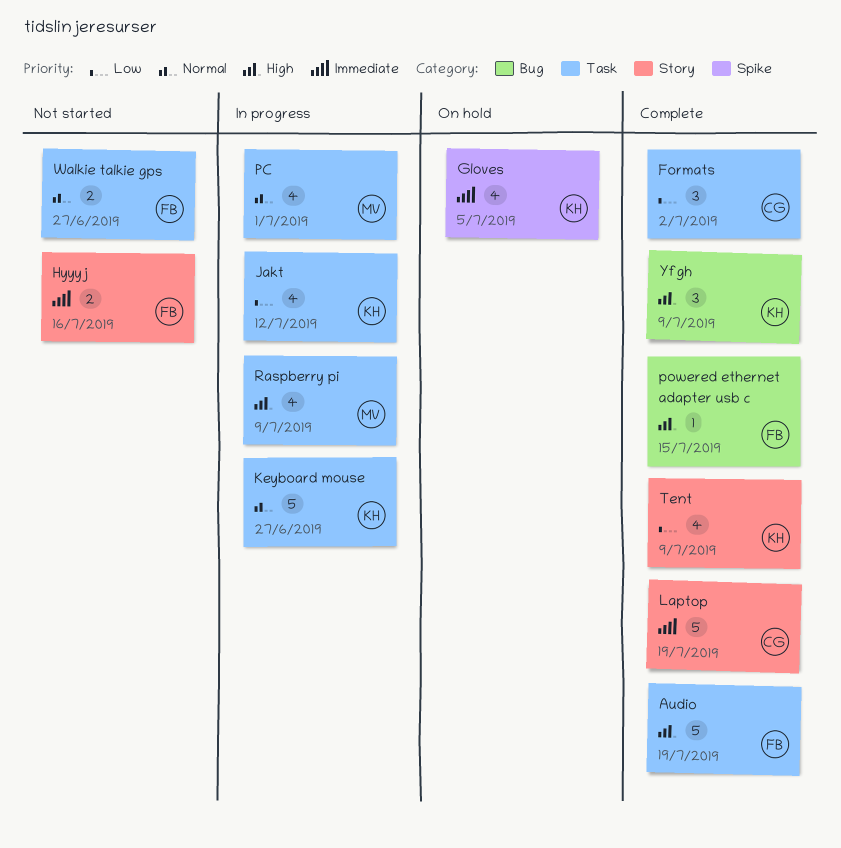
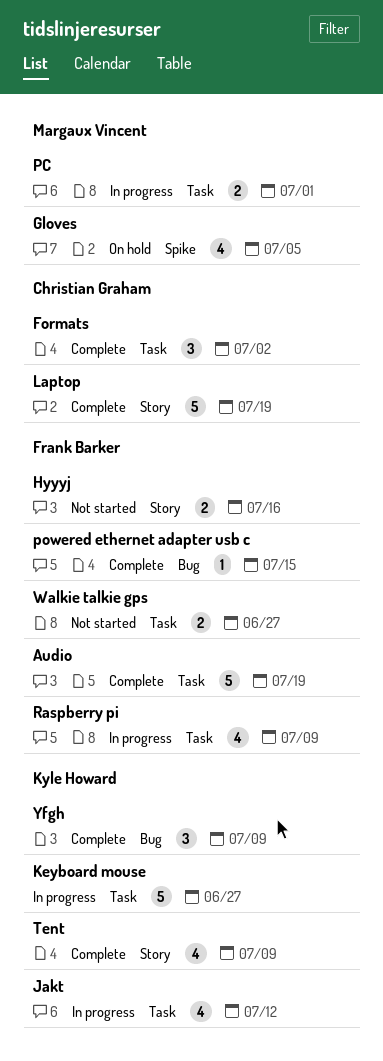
Gloves, owner: Kyle Howard -> Margaux Vincent
PC, estimate: 4 -> 2
Raspberry pi, owner: Margaux Vincent -> Frank Barker

